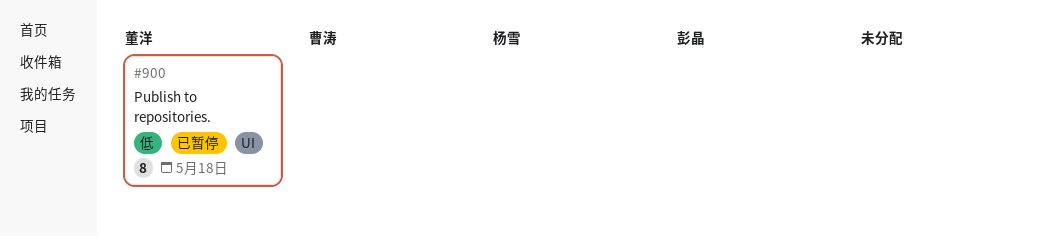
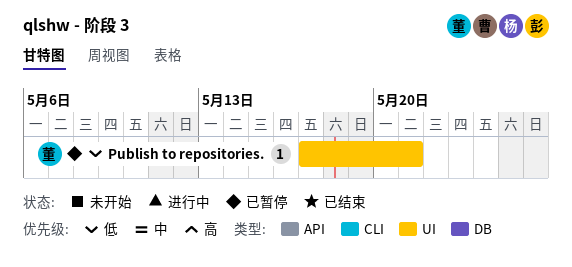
Publish to repositories., estimate: 8 -> 1
Publish to repositories., due: May 18 -> May 21

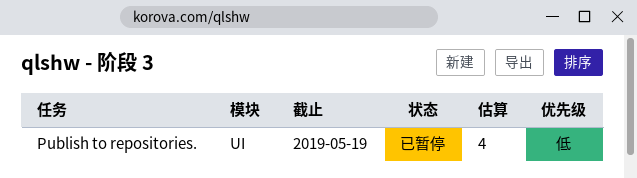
Publish to repositories., estimate: 1 -> 4
Publish to repositories., due: May 21 -> May 19

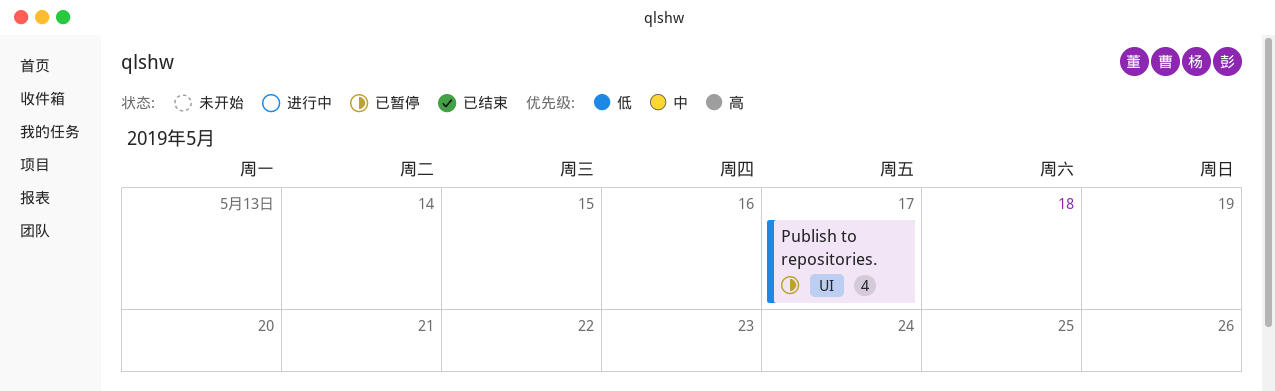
Publish to repositories., due: May 19 -> May 17

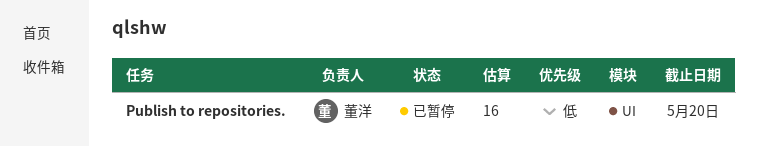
Publish to repositories., estimate: 4 -> 16
Publish to repositories., due: May 17 -> May 20

